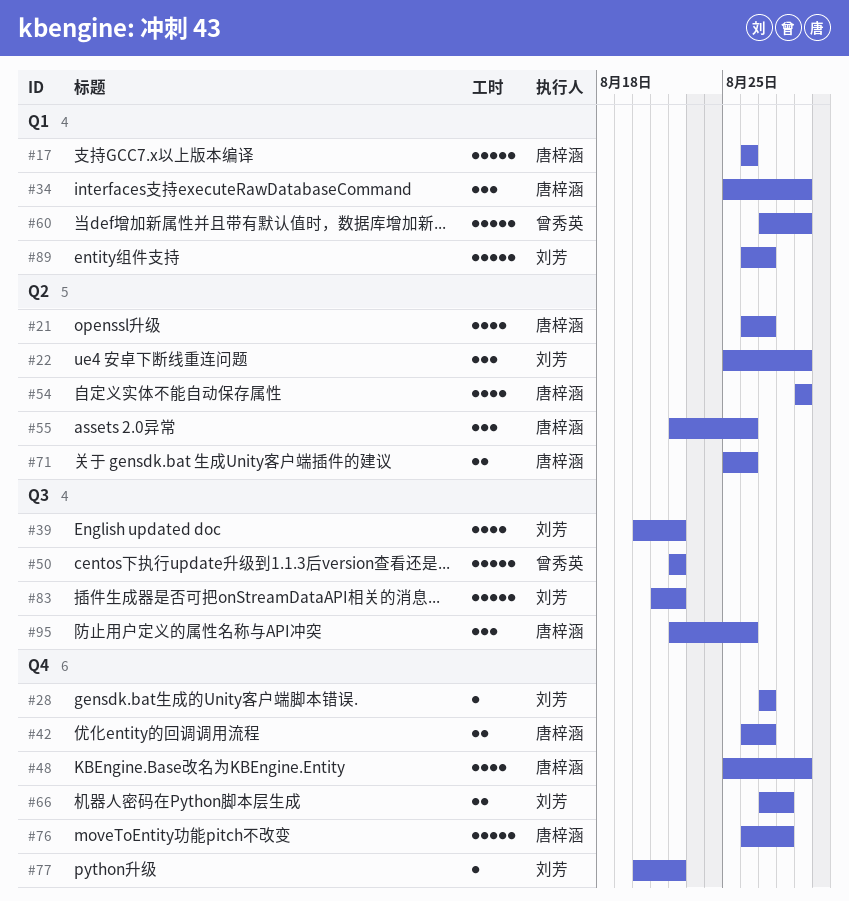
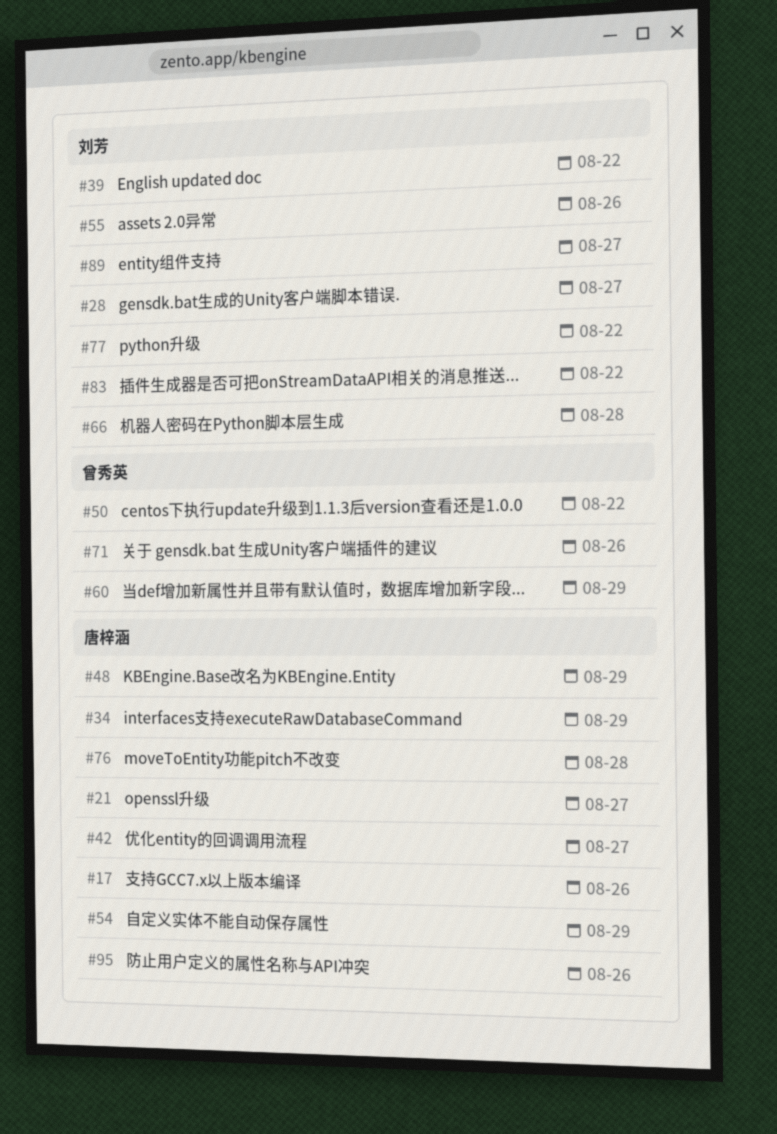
#22: present -> none
#55, owner: 唐梓涵 -> 刘芳
#71, owner: 唐梓涵 -> 曾秀英

